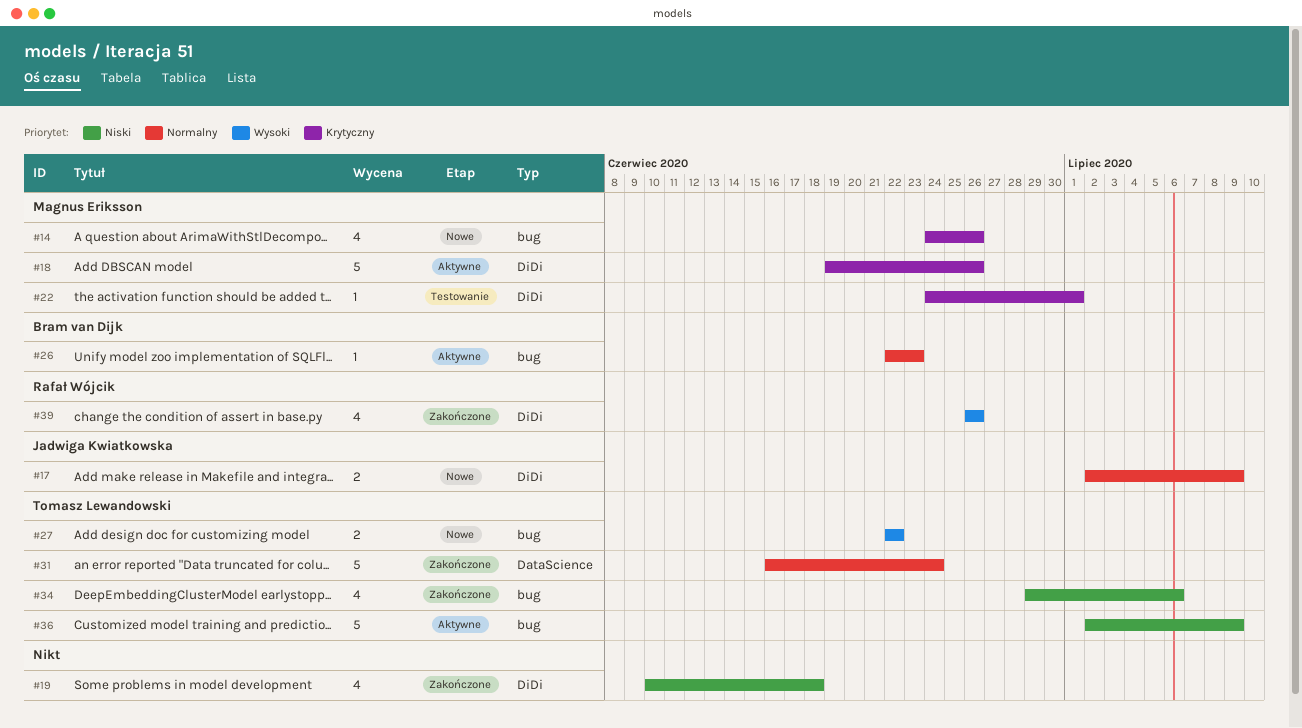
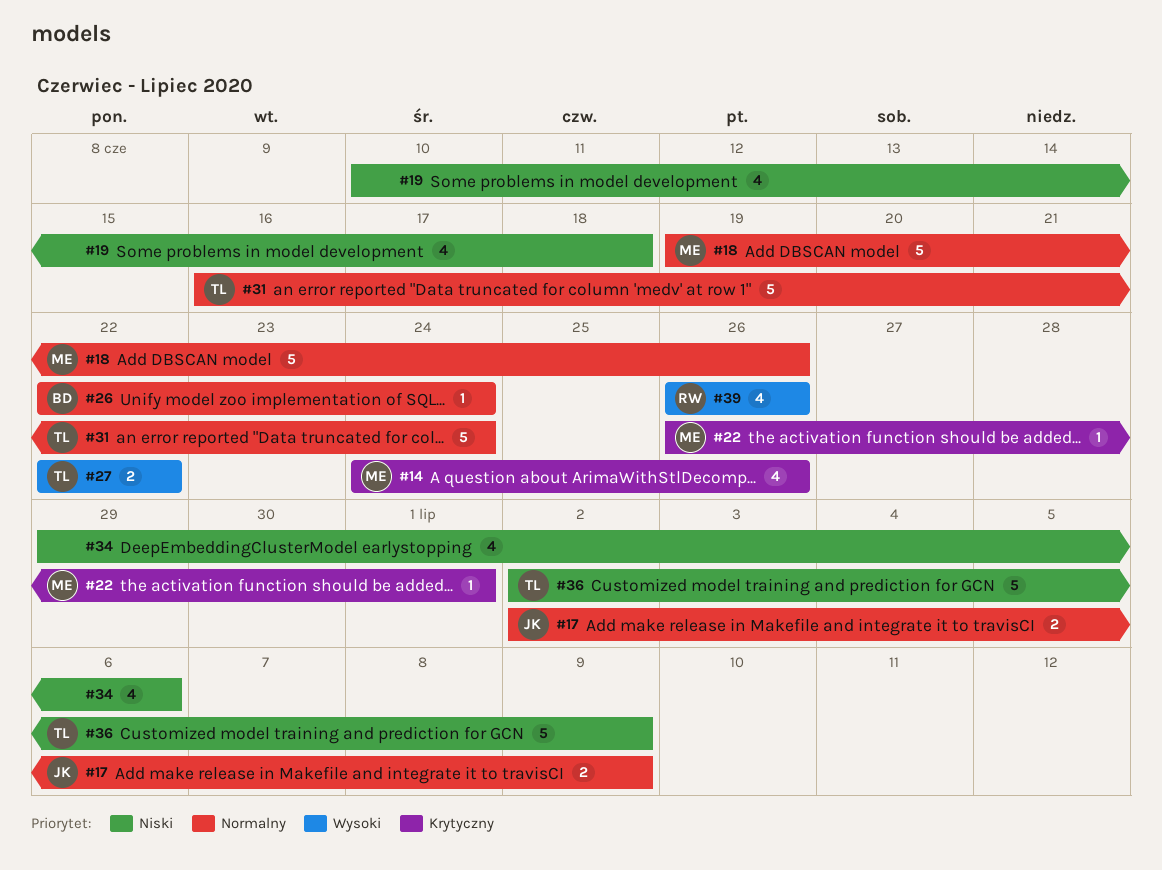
#18, priority: Krytyczny -> Normalny
#22, start: Jun 24 -> Jun 26
#26, due: Jun 23 -> Jun 24
#34, owner: Tomasz Lewandowski -> none

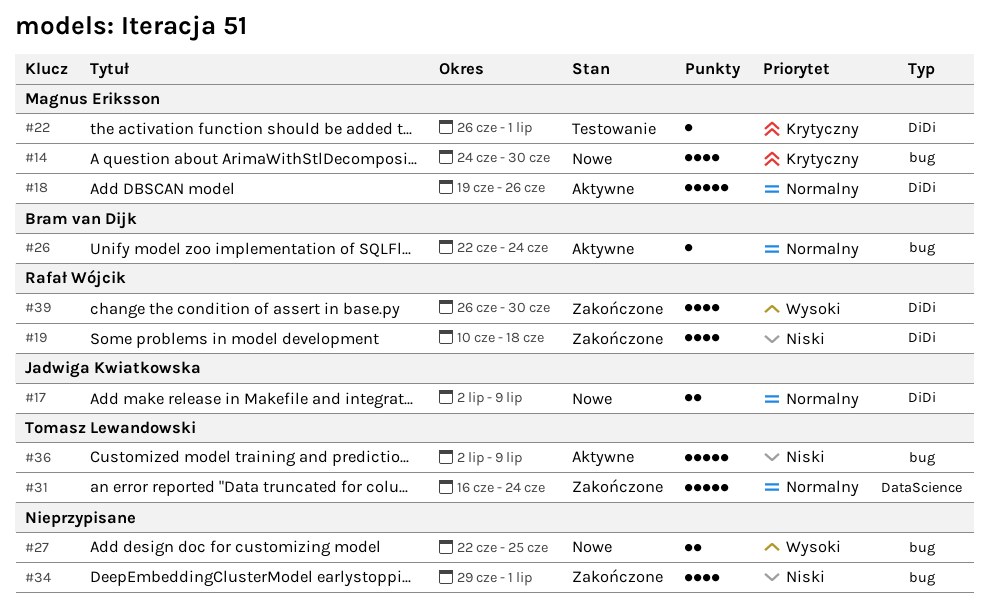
#14, due: Jun 26 -> Jun 30
#19, owner: none -> Rafał Wójcik
#27, owner: Tomasz Lewandowski -> none
#27, due: Jun 22 -> Jun 25
#34, due: Jul 6 -> Jul 1
#39, due: Jun 26 -> Jun 30

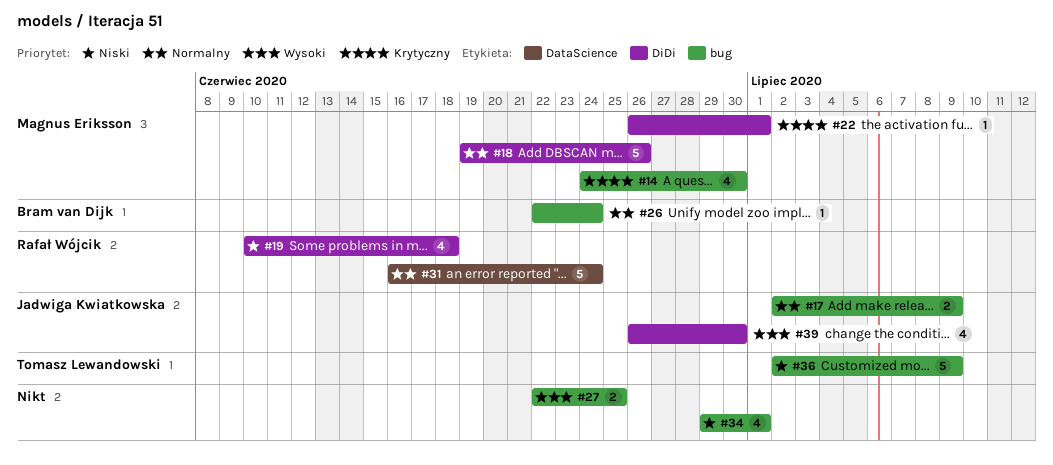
#17, label: DiDi -> bug
#31, owner: Tomasz Lewandowski -> Rafał Wójcik
#39, owner: Rafał Wójcik -> Jadwiga Kwiatkowska

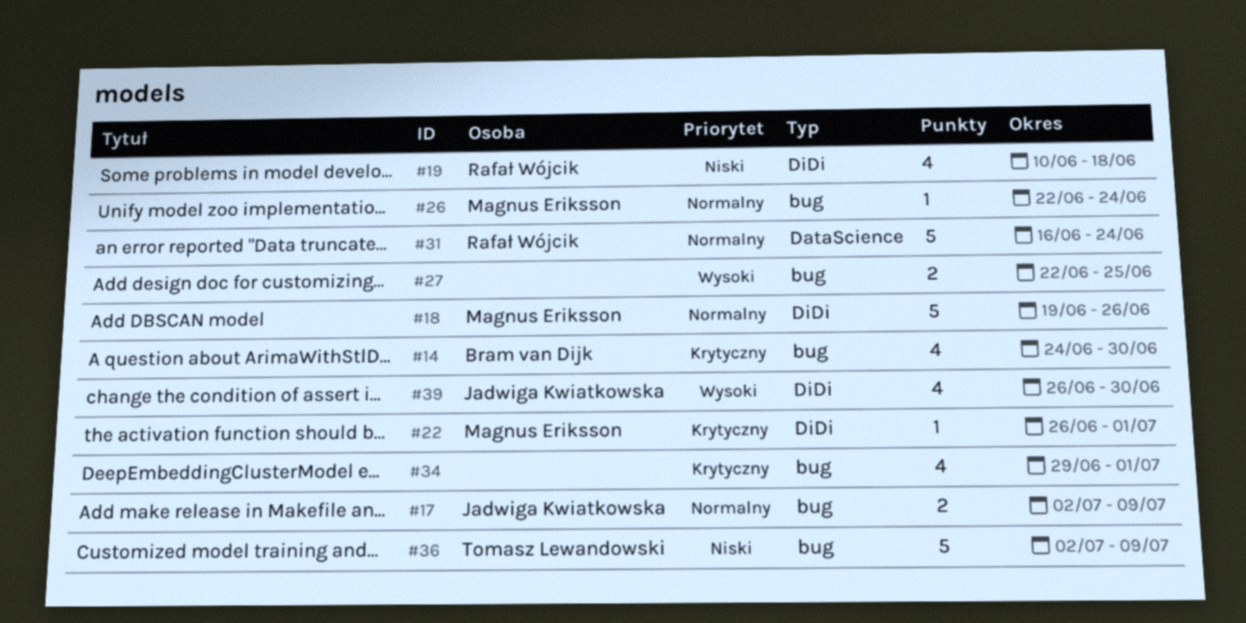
#14, owner: Magnus Eriksson -> Bram van Dijk
#26, owner: Bram van Dijk -> Magnus Eriksson
#34, priority: Niski -> Krytyczny

